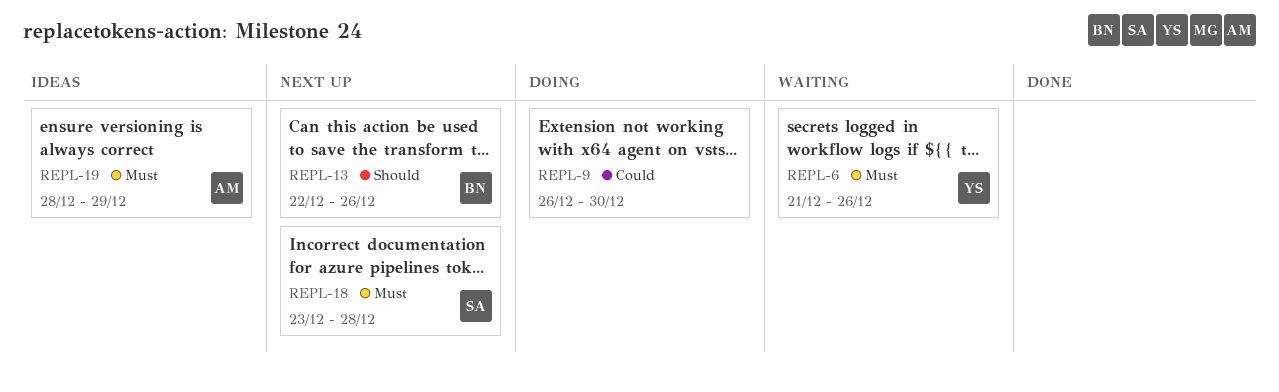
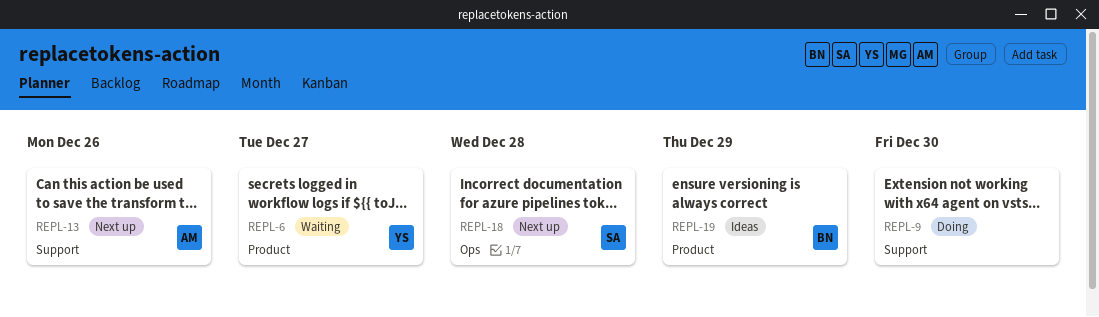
REPL-6, due: Dec 26 -> Dec 27
REPL-13, owner: BN -> AM
REPL-19, owner: AM -> BN

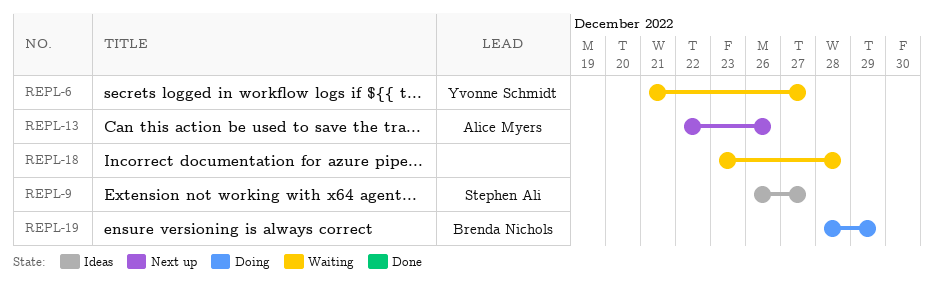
REPL-9, status: Doing -> Ideas
REPL-9, owner: none -> Stephen Ali
REPL-9, due: Dec 30 -> Dec 27
REPL-18, status: Next up -> Waiting
REPL-18, owner: Stephen Ali -> none
REPL-19, status: Ideas -> Doing

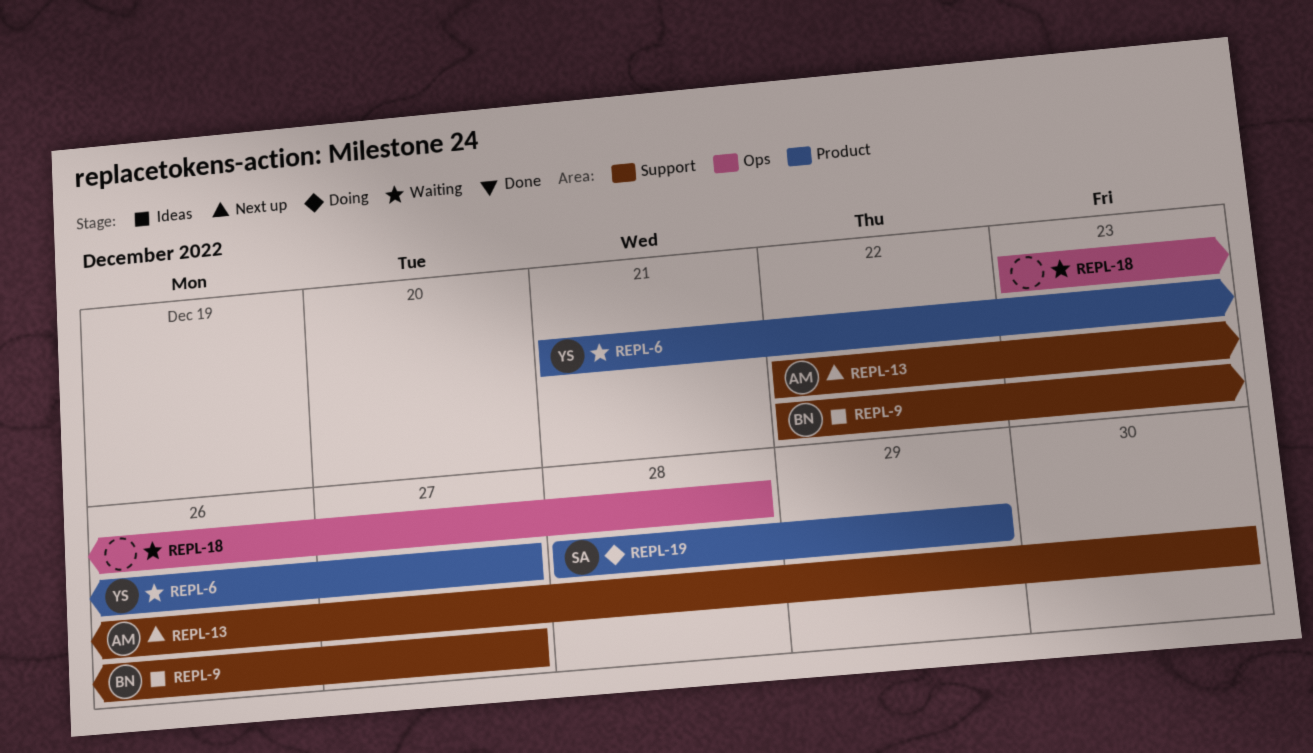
REPL-9, owner: Stephen Ali -> Brenda Nichols
REPL-9, start: Dec 26 -> Dec 22
REPL-13, due: Dec 26 -> Dec 30
REPL-19, owner: Brenda Nichols -> Stephen Ali

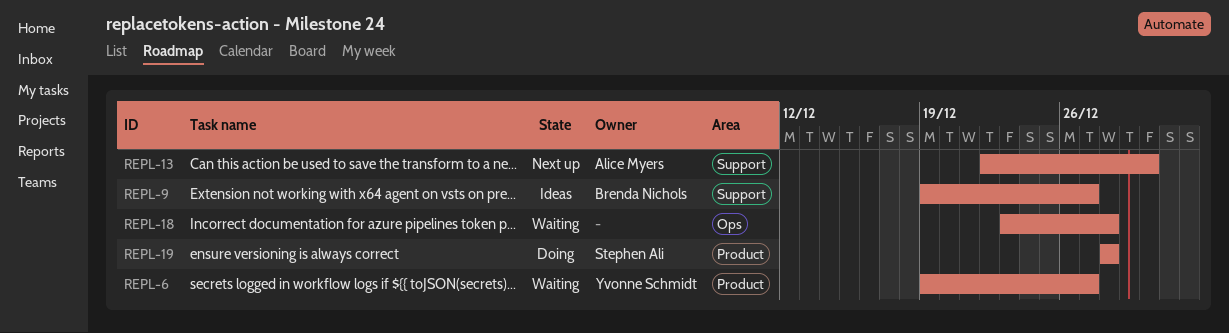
REPL-6, start: Dec 21 -> Dec 19
REPL-9, start: Dec 22 -> Dec 19
REPL-19, due: Dec 29 -> Dec 28

